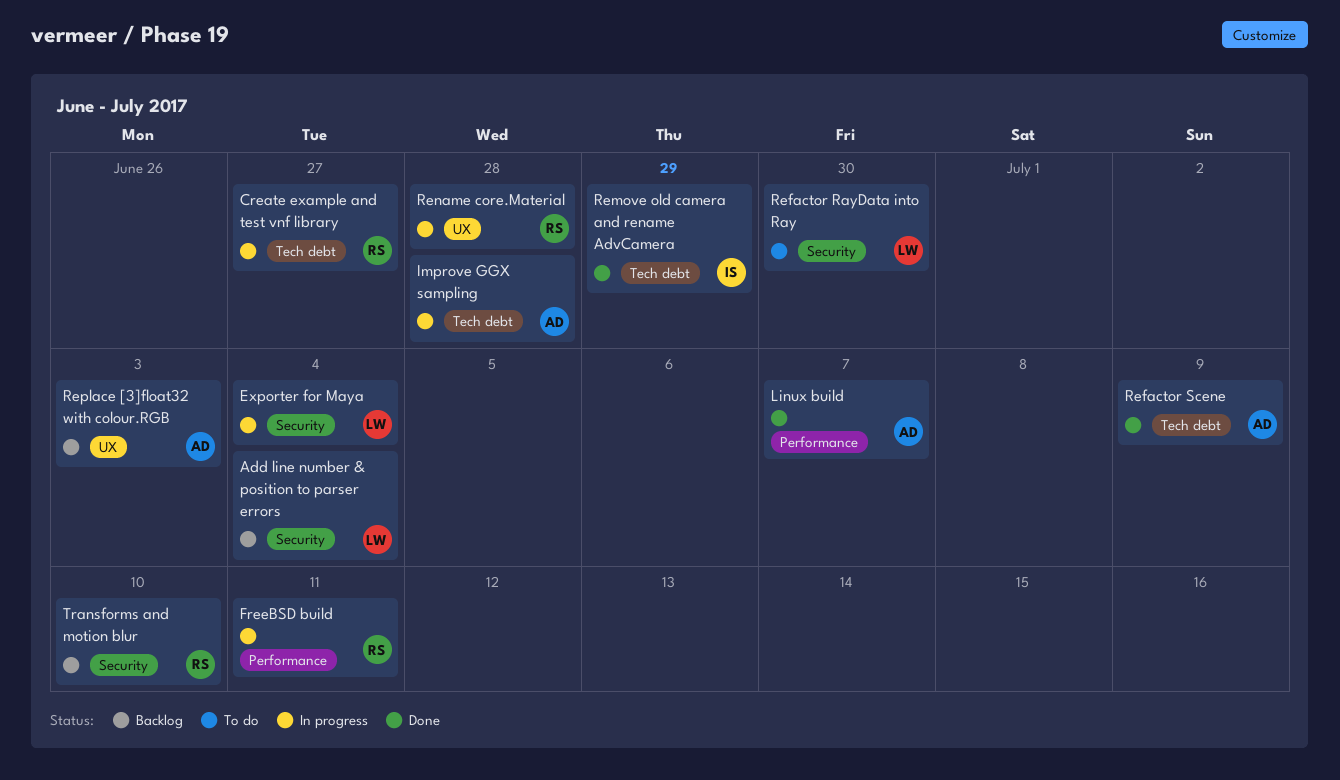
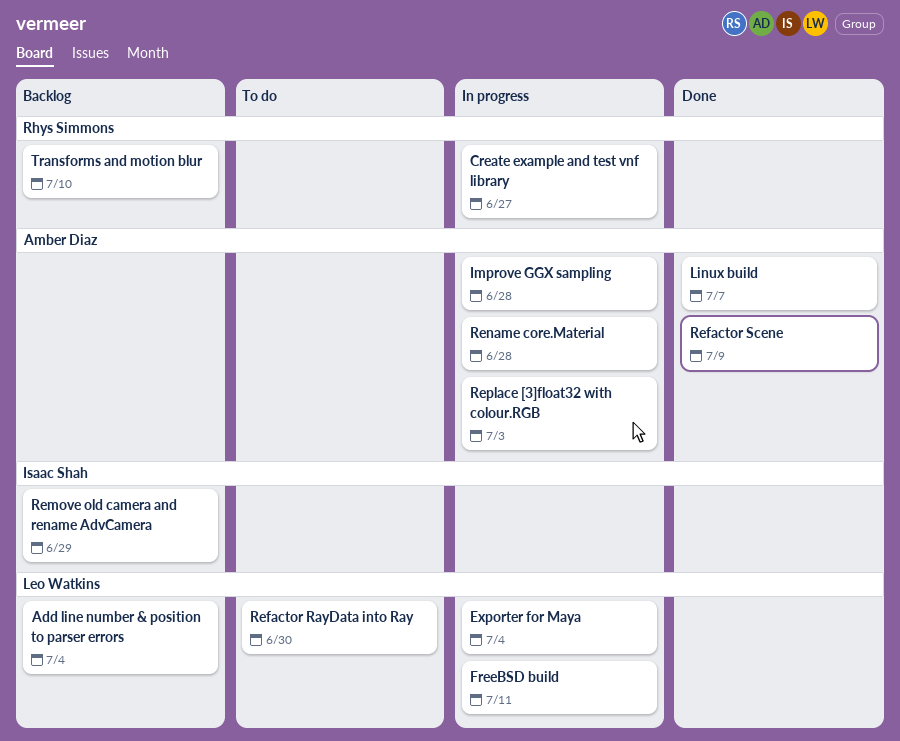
FreeBSD build, owner: Rhys Simmons -> Leo Watkins
Remove old camera and rename AdvCamera, status: Done -> Backlog
Rename core.Material, owner: Rhys Simmons -> Amber Diaz
Replace [3]float32 with colour.RGB, status: Backlog -> In progress

